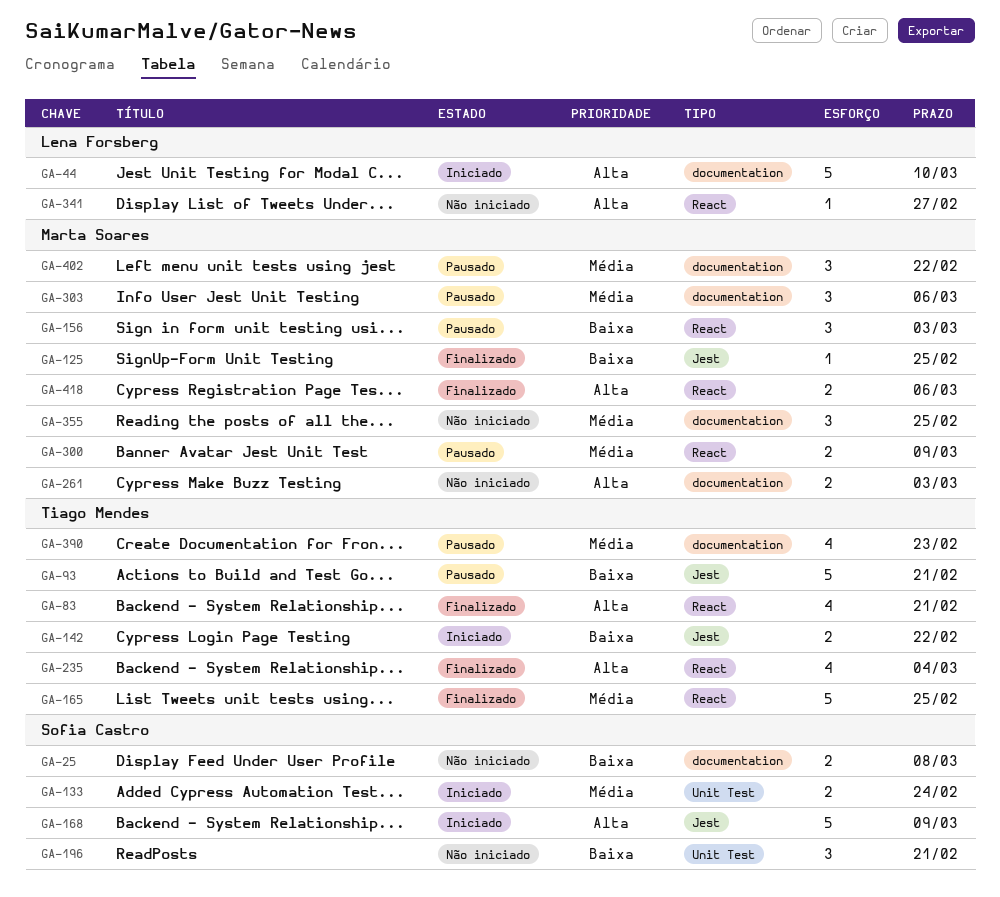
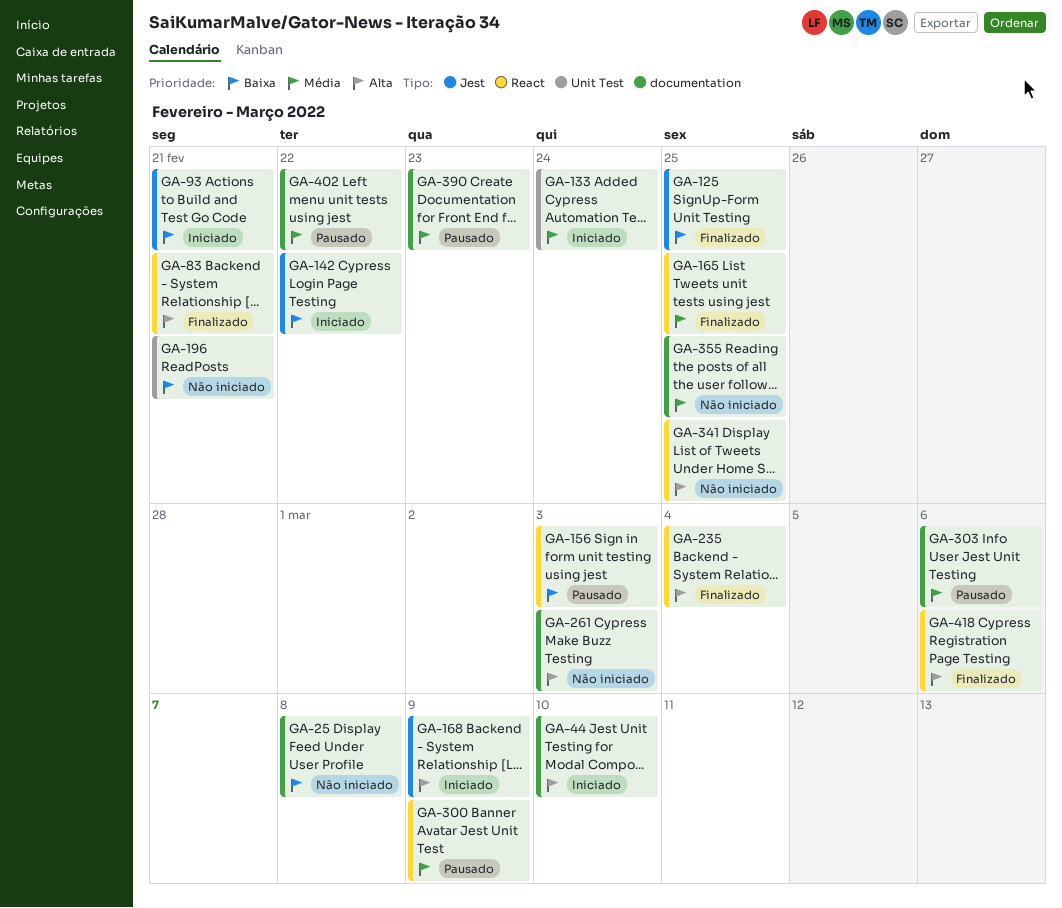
GA-93, status: Pausado -> Iniciado
GA-341, due: Feb 27 -> Feb 25

